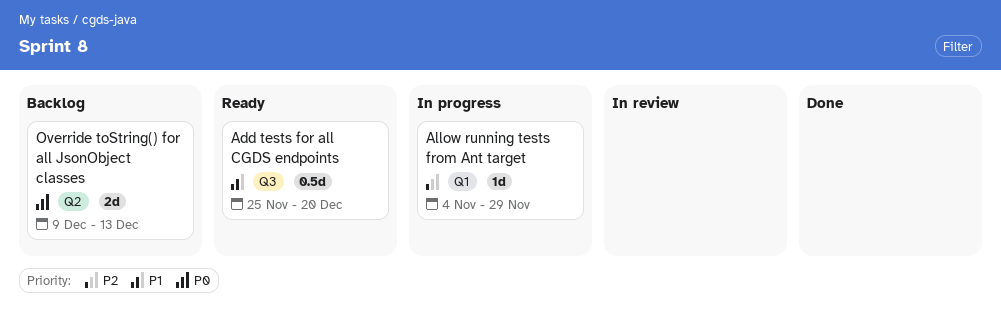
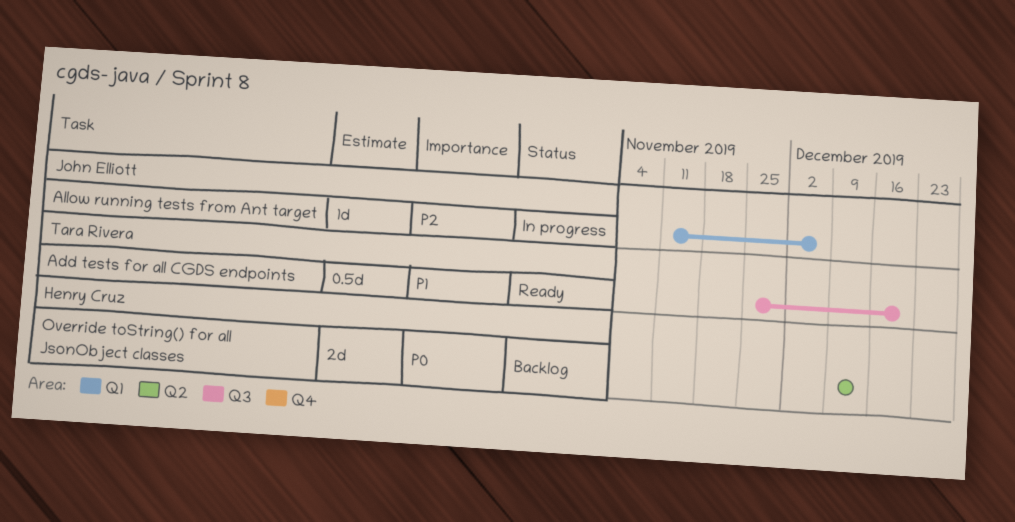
Allow running tests from Ant target, start: Nov 4 -> Nov 11
Allow running tests from Ant target, due: Nov 29 -> Dec 6

